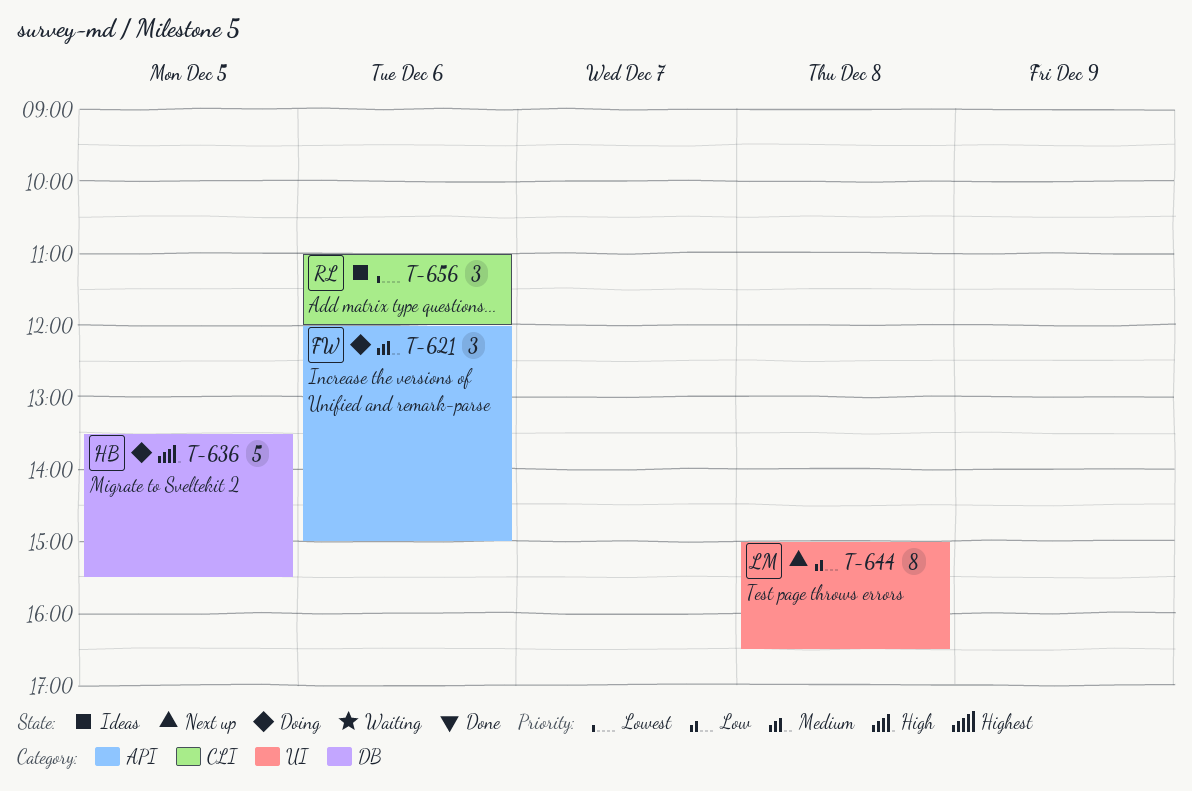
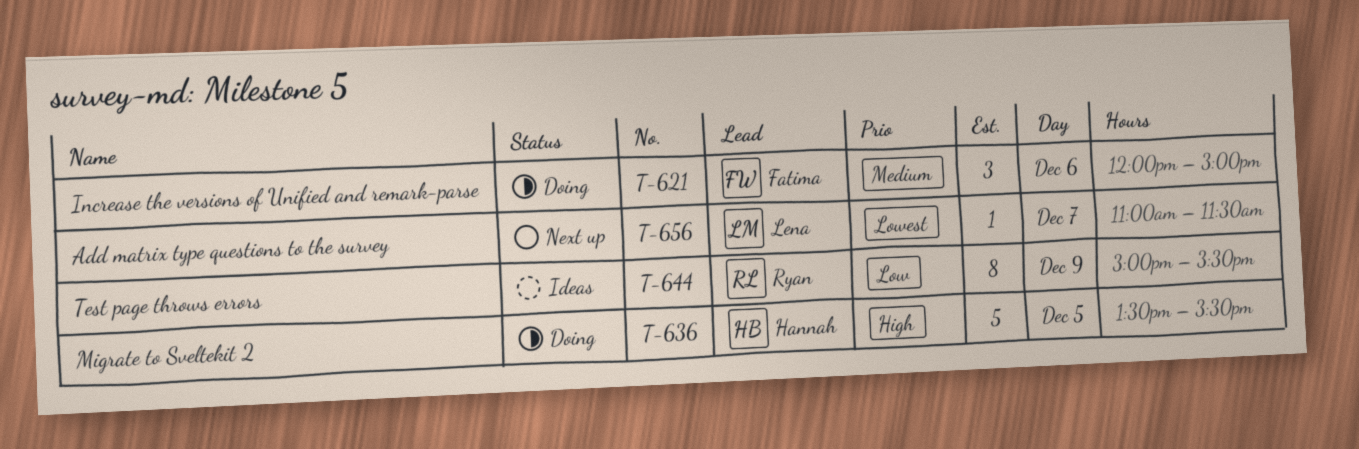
T-644, status: Next up -> Ideas
T-644, owner: Lena -> Ryan
T-644, day: Dec 8 -> Dec 9
T-644, ends: 16:30 -> 15:30
T-656, status: Ideas -> Next up
T-656, owner: Ryan -> Lena
T-656, estimate: 3 -> 1
T-656, day: Dec 6 -> Dec 7
T-656, ends: 12:00 -> 11:30

